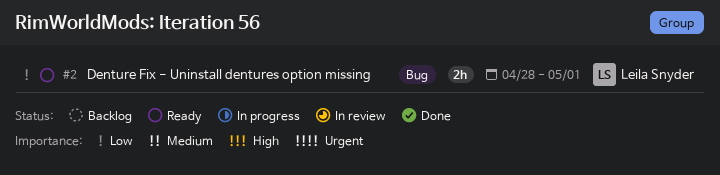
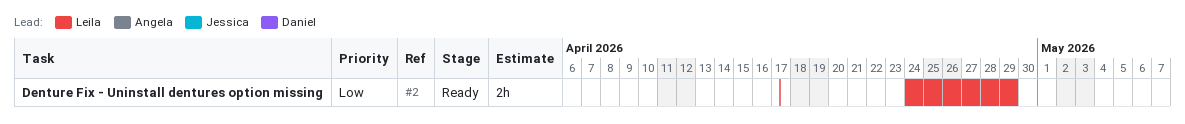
#2, start: Apr 28 -> Apr 24
#2, due: May 1 -> Apr 29

